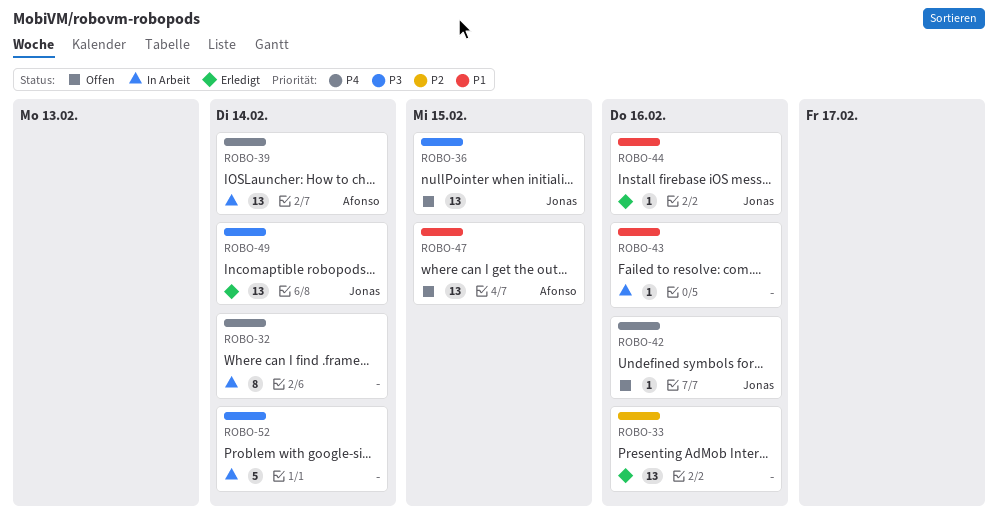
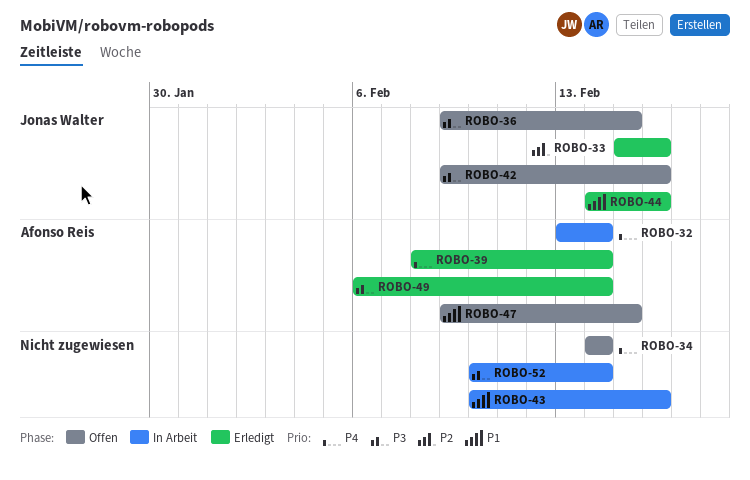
ROBO-32, owner: none -> Afonso Reis
ROBO-33, owner: none -> Jonas Walter
ROBO-34: none -> present
ROBO-39, status: In Arbeit -> Erledigt
ROBO-42, priority: P4 -> P3
ROBO-49, owner: Jonas Walter -> Afonso Reis

